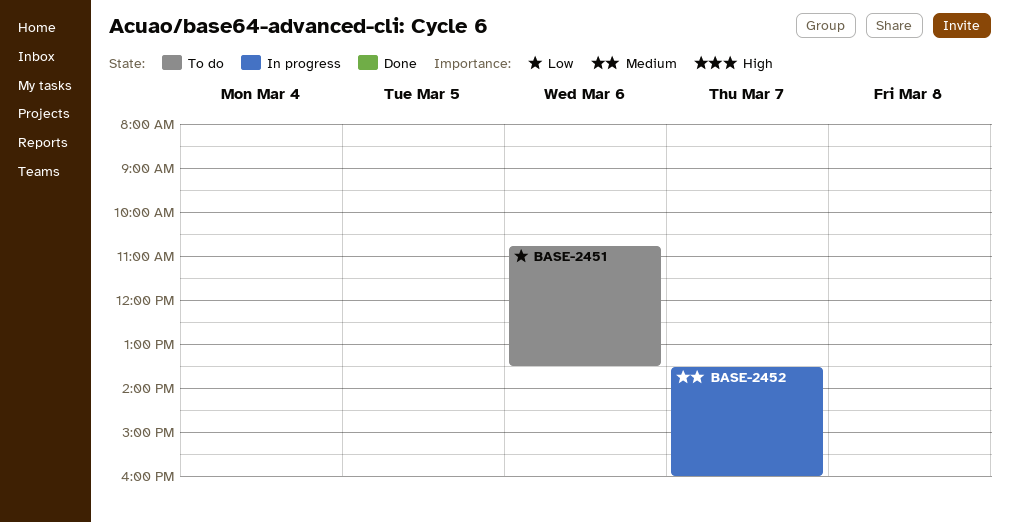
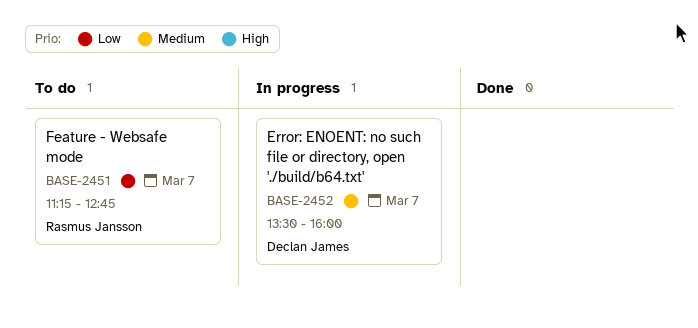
BASE-2451, day: Mar 6 -> Mar 7
BASE-2451, begins: 10:45 -> 11:15
BASE-2451, ends: 13:30 -> 12:45

